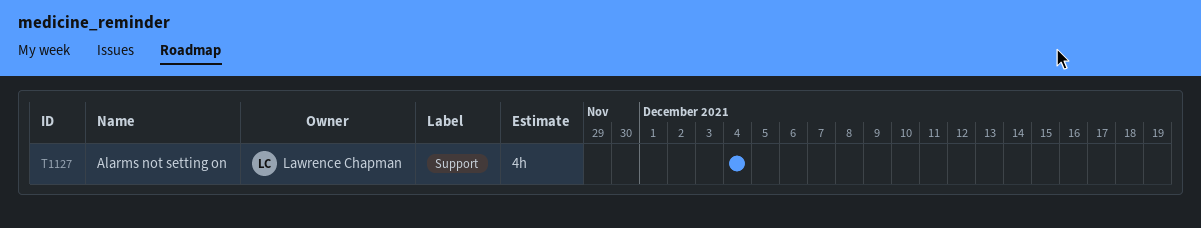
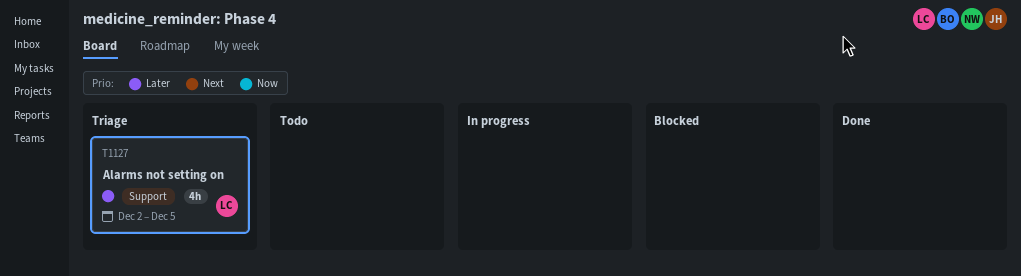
T1127, start: Dec 4 -> Dec 2
T1127, due: Dec 4 -> Dec 5

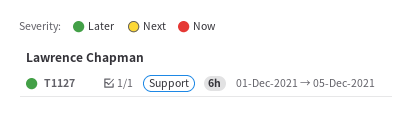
T1127, estimate: 4h -> 6h
T1127, start: Dec 2 -> Dec 1

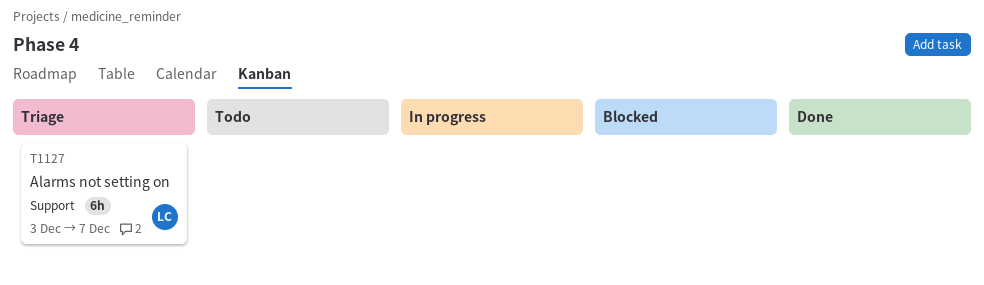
T1127, start: Dec 1 -> Dec 3
T1127, due: Dec 5 -> Dec 7

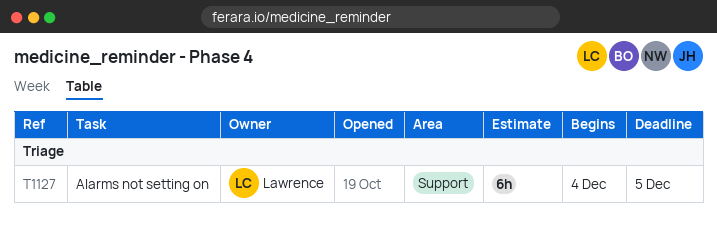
T1127, start: Dec 3 -> Dec 4
T1127, due: Dec 7 -> Dec 5

